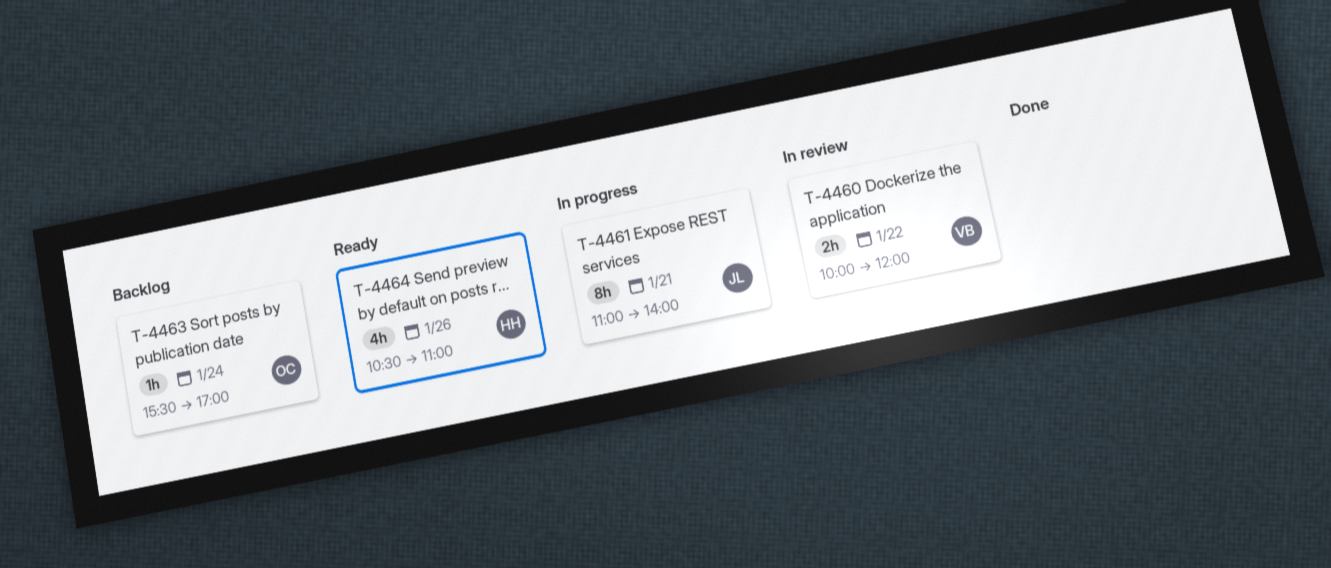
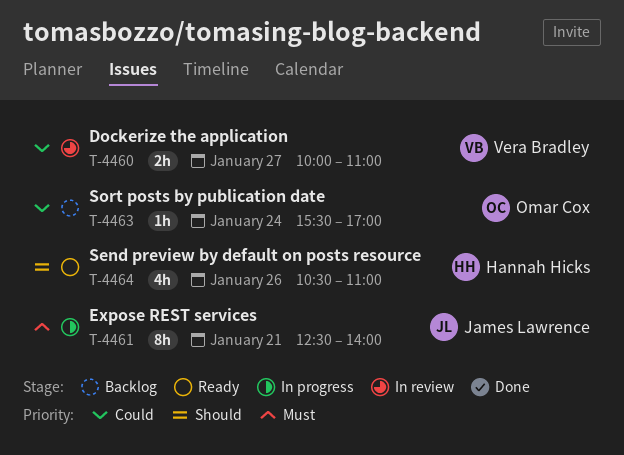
T-4460, day: Jan 22 -> Jan 27
T-4460, ends: 12:00 -> 11:00
T-4461, begins: 11:00 -> 12:30

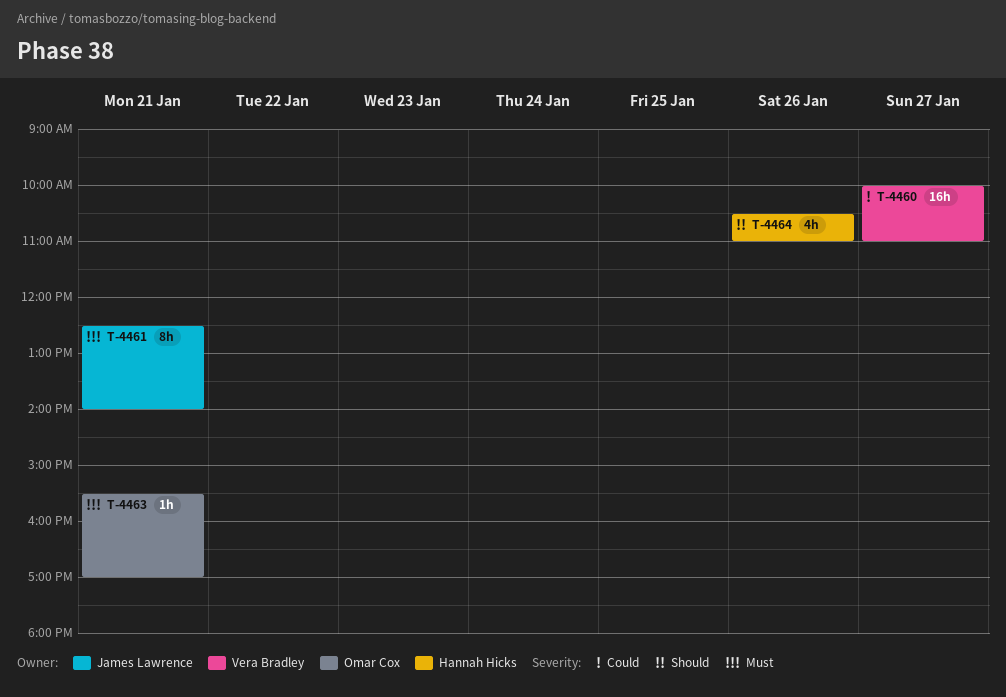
T-4460, estimate: 2h -> 16h
T-4463, priority: Could -> Must
T-4463, day: Jan 24 -> Jan 21

